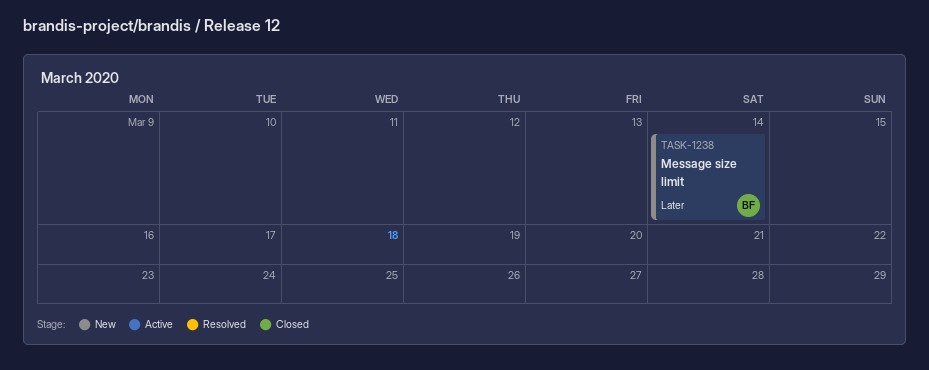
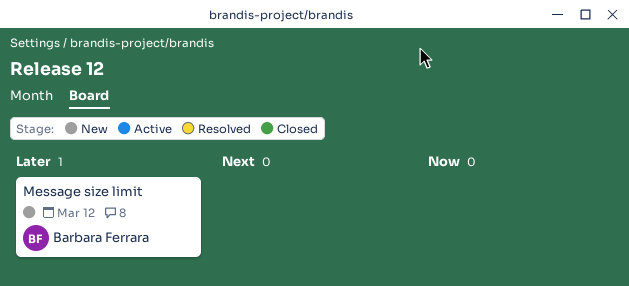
Message size limit, due: Mar 14 -> Mar 12

